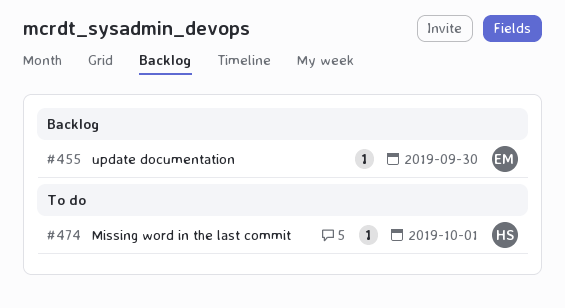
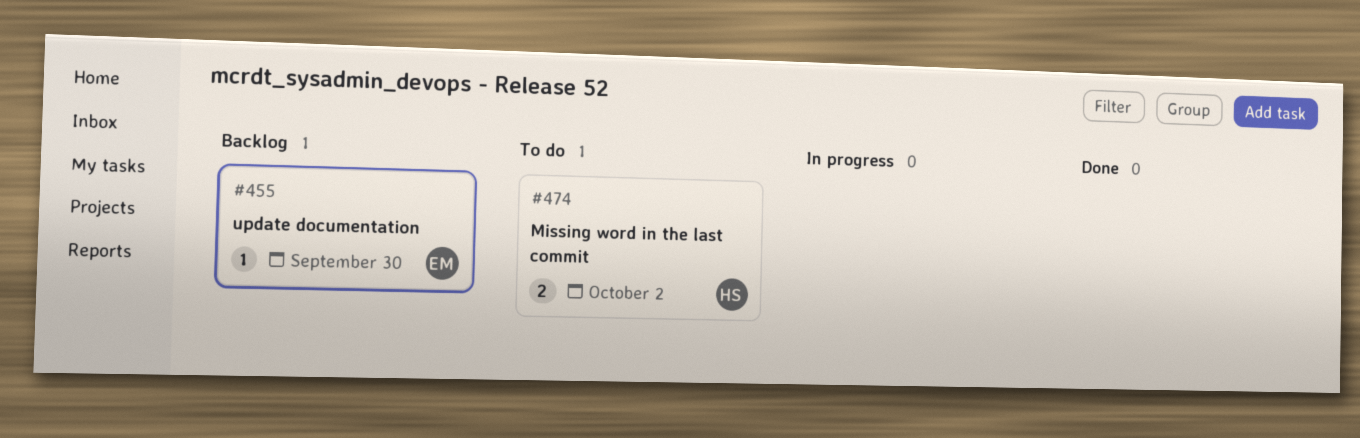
#474, estimate: 1 -> 2
#474, due: Oct 1 -> Oct 2

